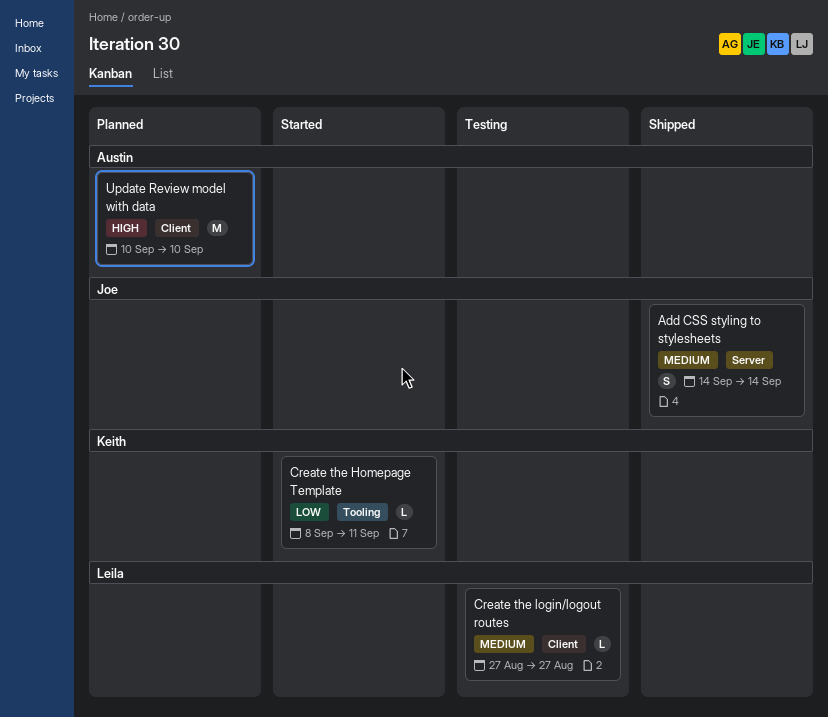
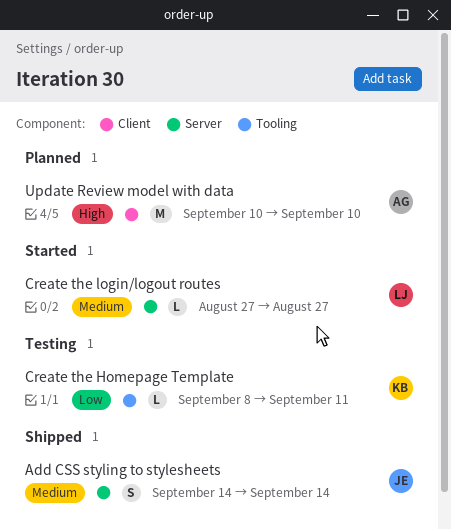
Create the Homepage Template, status: Started -> Testing
Create the login/logout routes, status: Testing -> Started
Create the login/logout routes, label: Client -> Server

